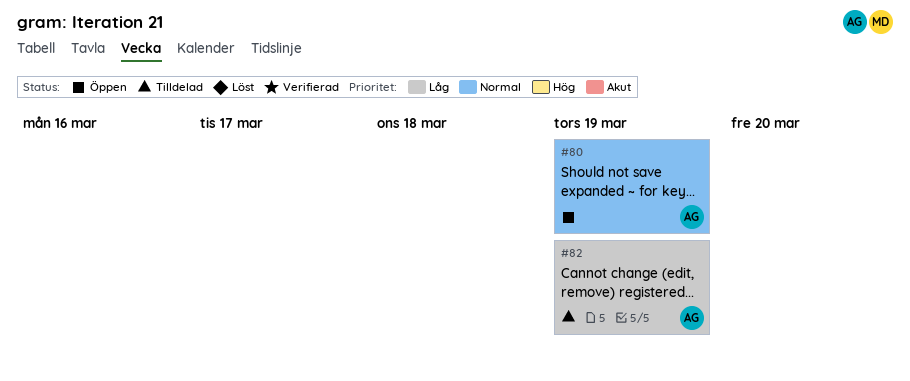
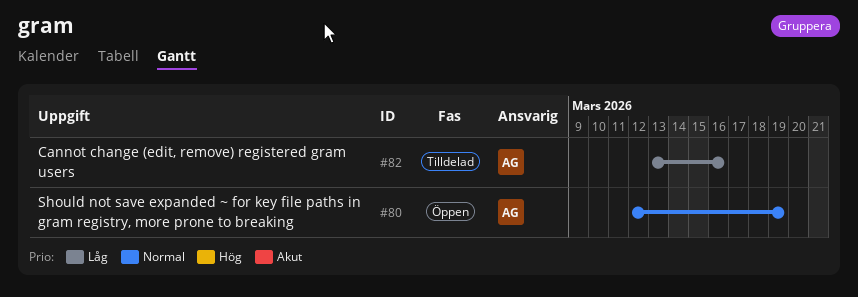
#82, due: Mar 19 -> Mar 16

